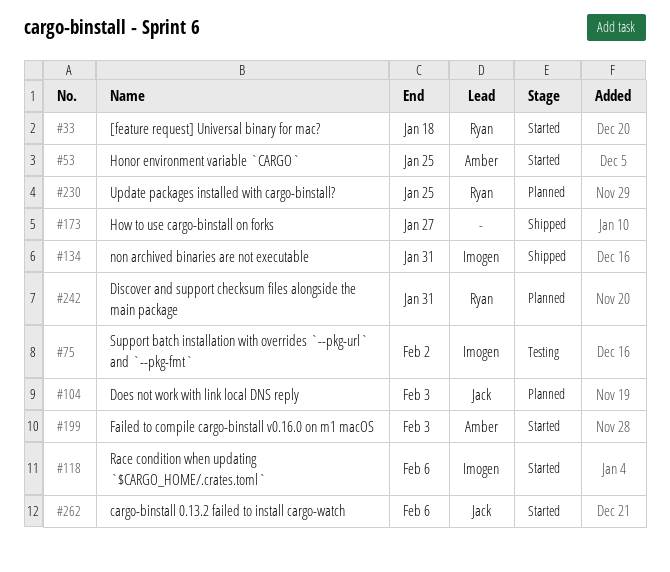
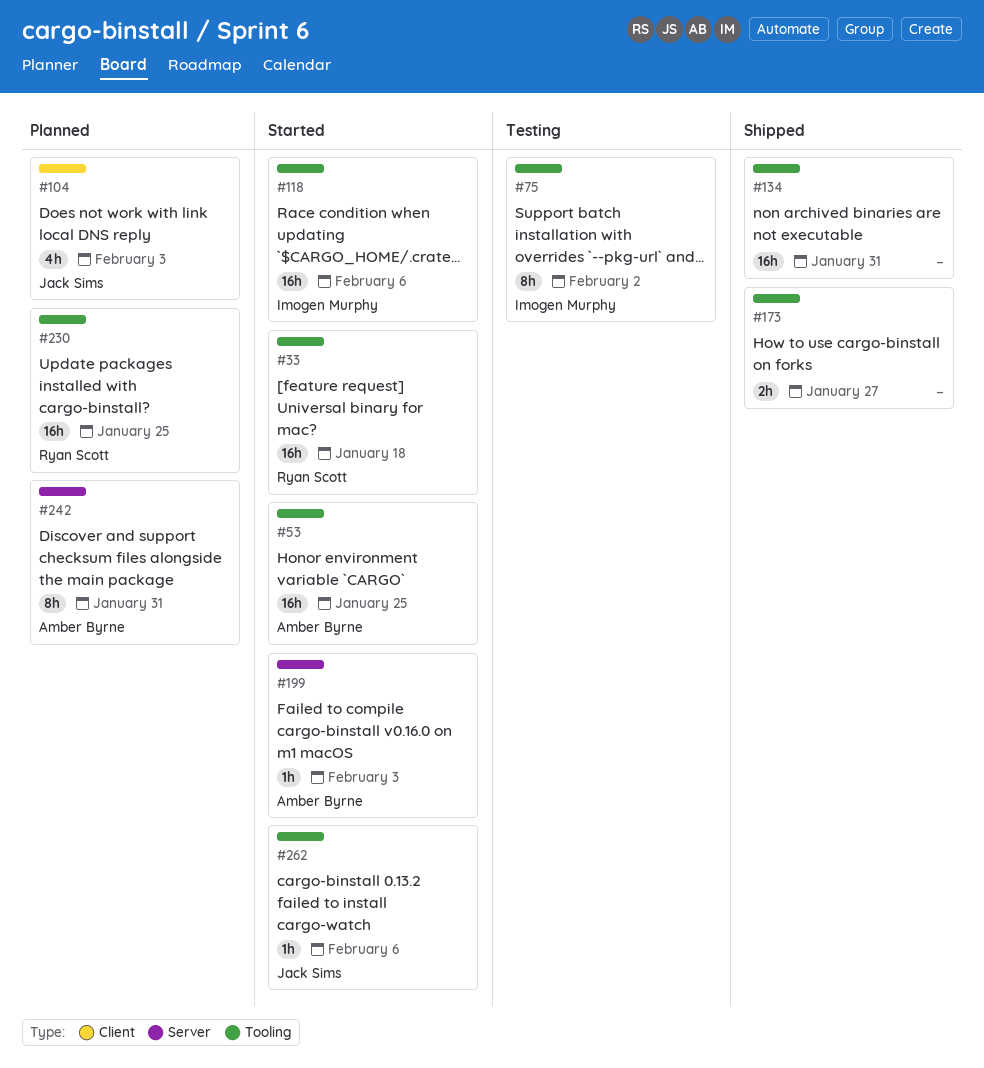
#134, owner: Imogen Murphy -> none
#242, owner: Ryan Scott -> Amber Byrne

